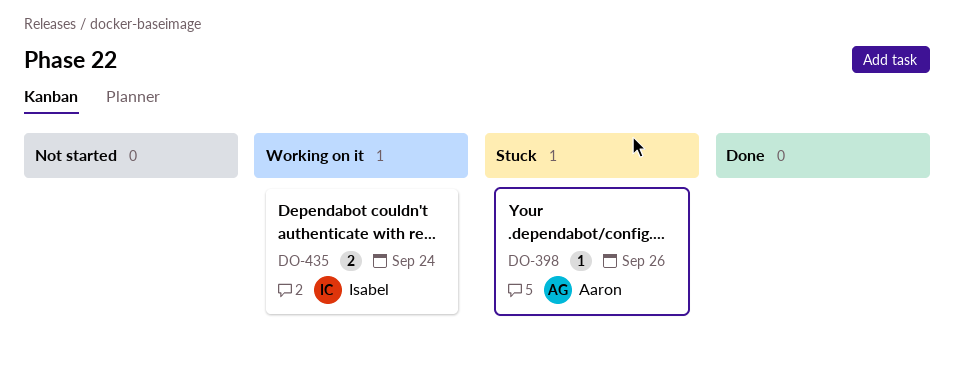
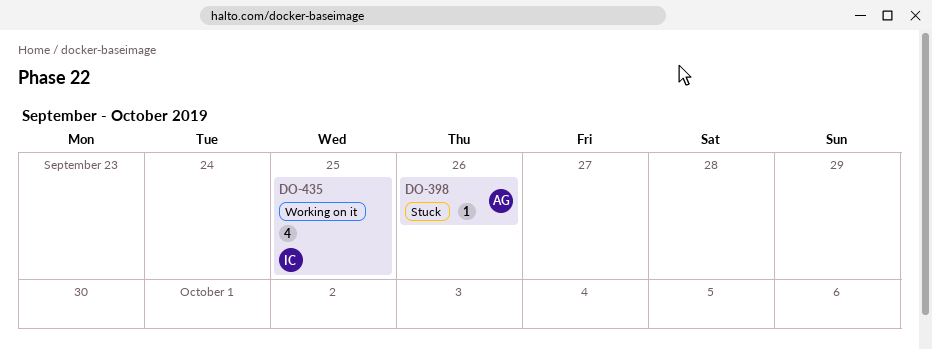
DO-435, estimate: 2 -> 4
DO-435, due: Sep 24 -> Sep 25

